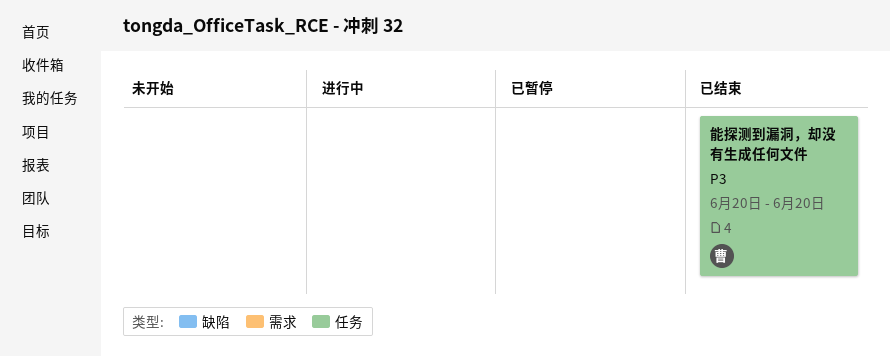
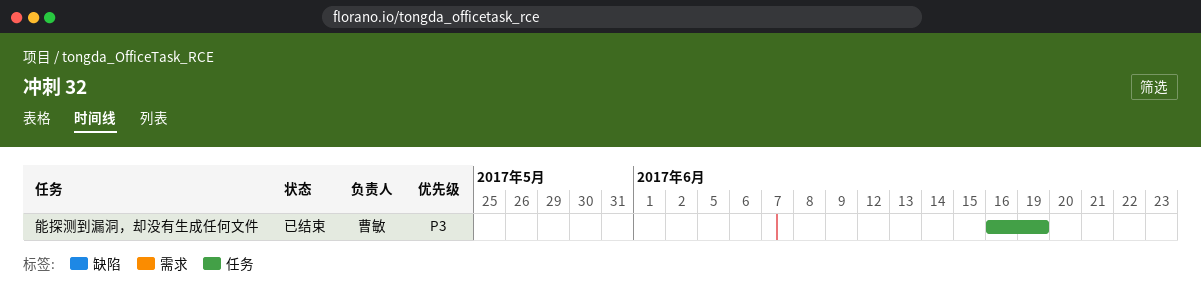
能探测到漏洞，却没有生成任何文件, start: Jun 20 -> Jun 16
能探测到漏洞，却没有生成任何文件, due: Jun 20 -> Jun 19

